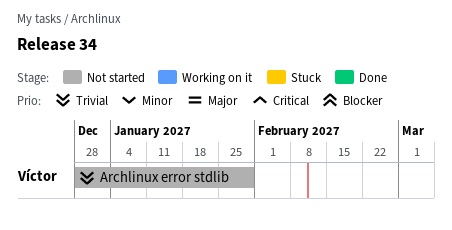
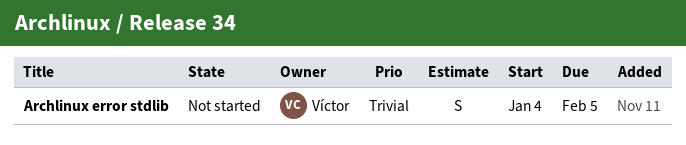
Archlinux error stdlib, start: Dec 28 -> Jan 4
Archlinux error stdlib, due: Jan 29 -> Feb 5

